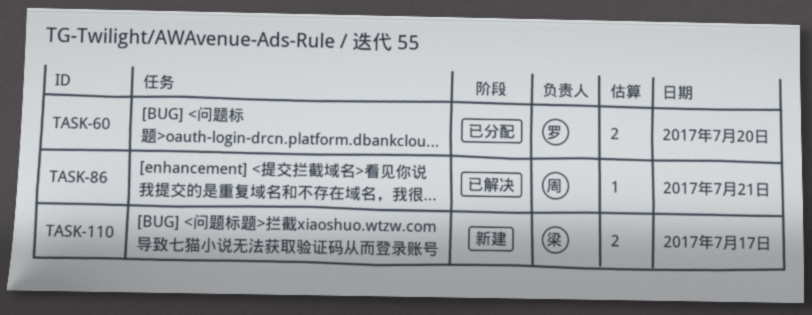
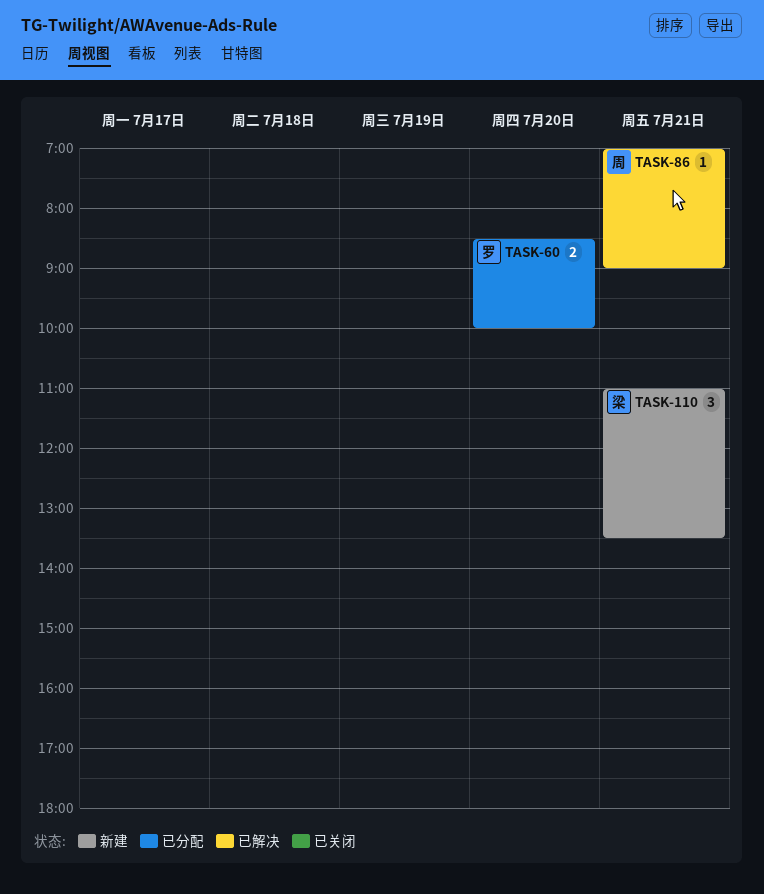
TASK-110, estimate: 2 -> 3
TASK-110, day: Jul 17 -> Jul 21

